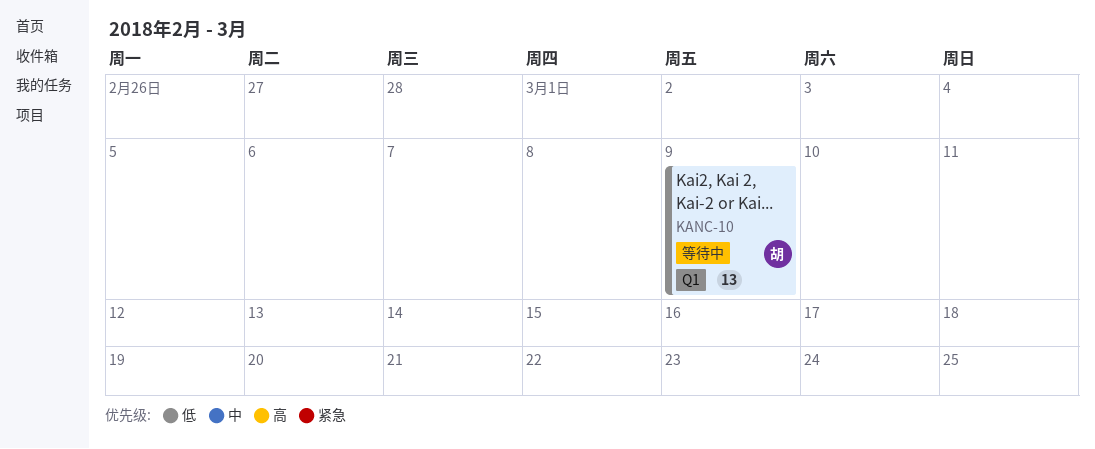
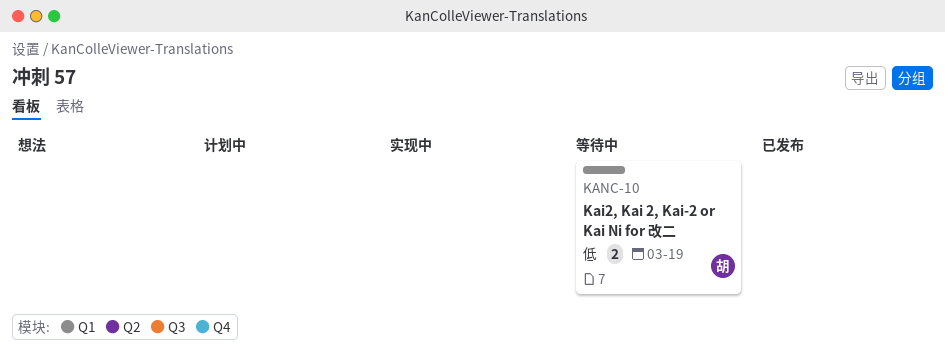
KANC-10, estimate: 13 -> 2
KANC-10, due: Mar 9 -> Mar 19

